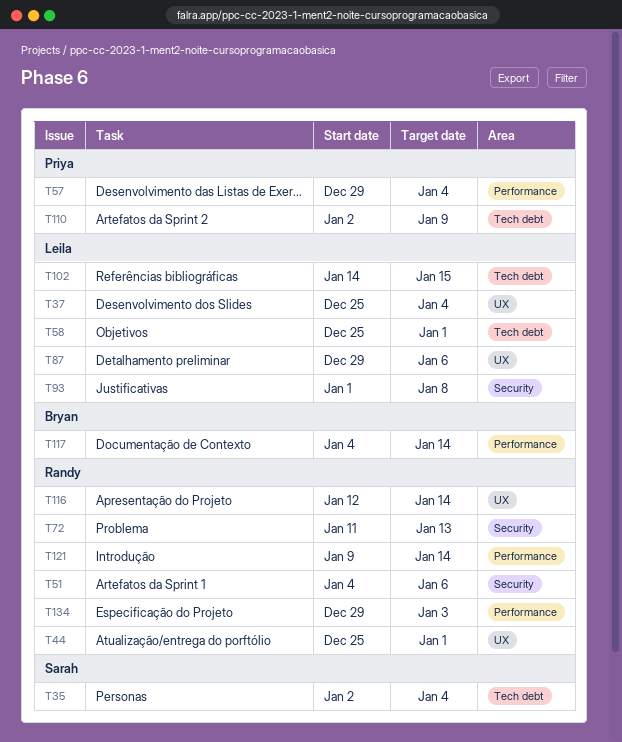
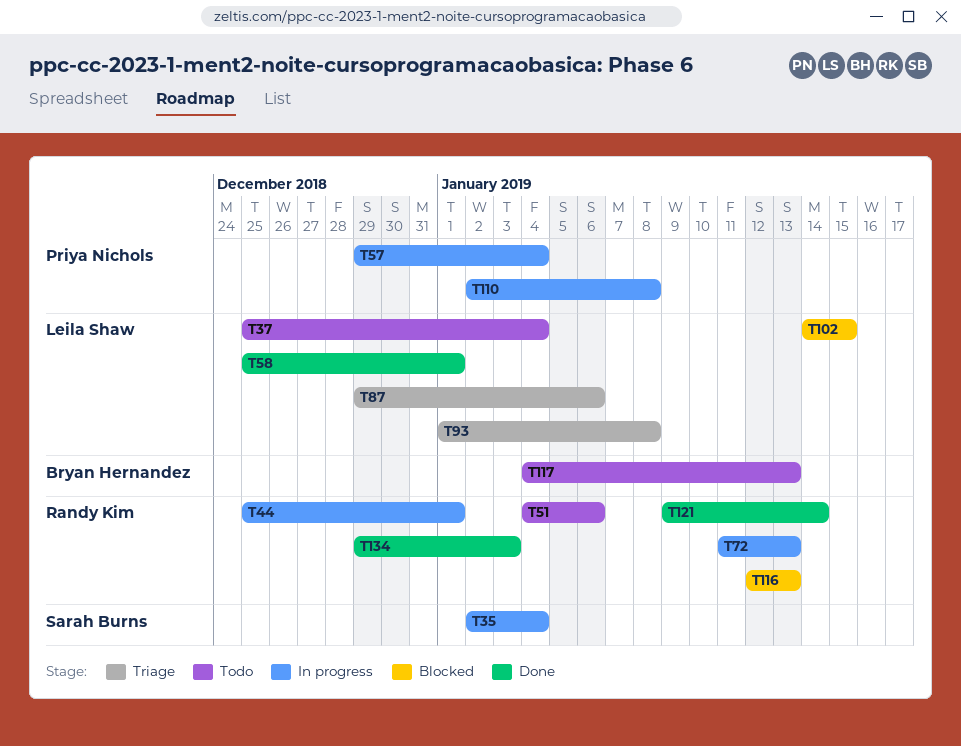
T110, due: Jan 9 -> Jan 8
T116, due: Jan 14 -> Jan 13
T117, due: Jan 14 -> Jan 13

